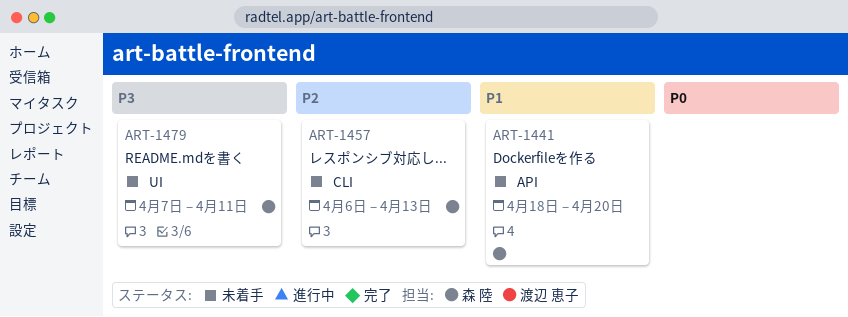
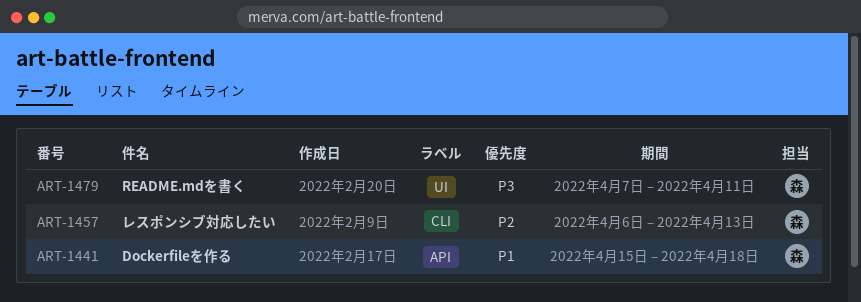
ART-1441, start: Apr 18 -> Apr 15
ART-1441, due: Apr 20 -> Apr 18

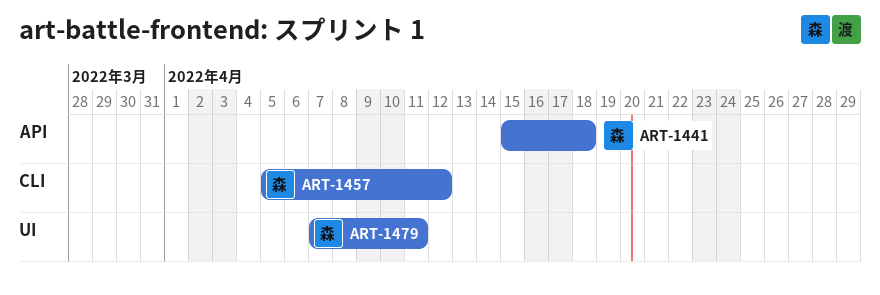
ART-1457, start: Apr 6 -> Apr 5
ART-1457, due: Apr 13 -> Apr 12

